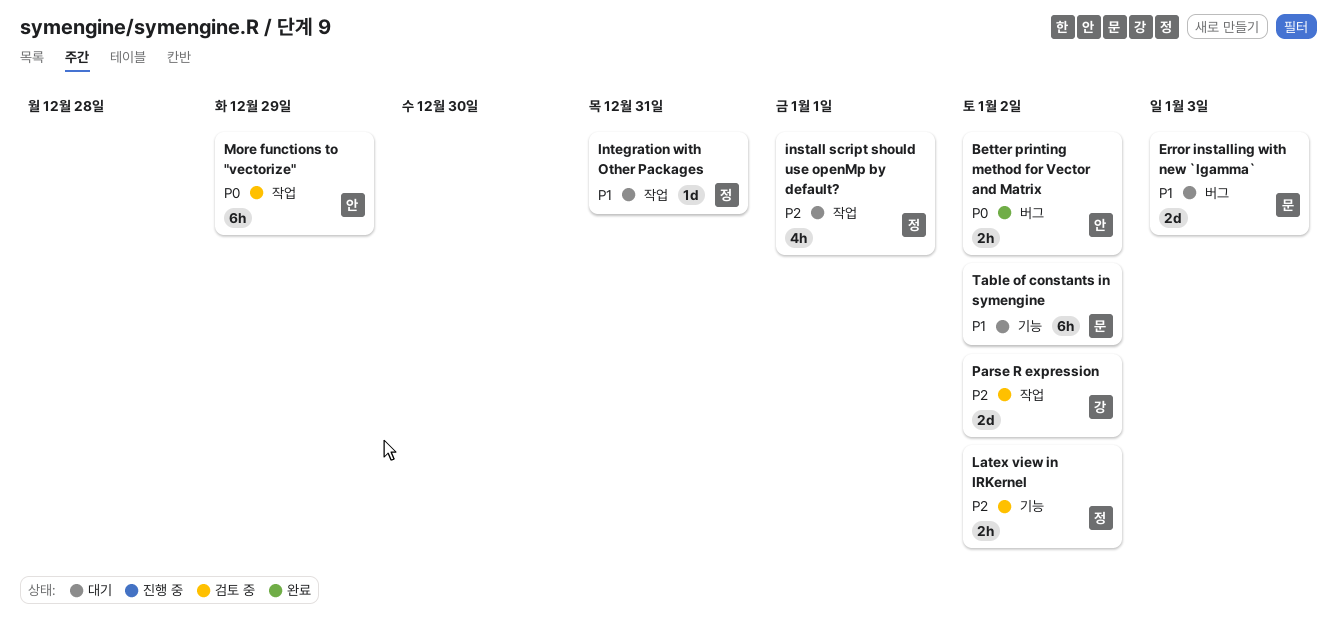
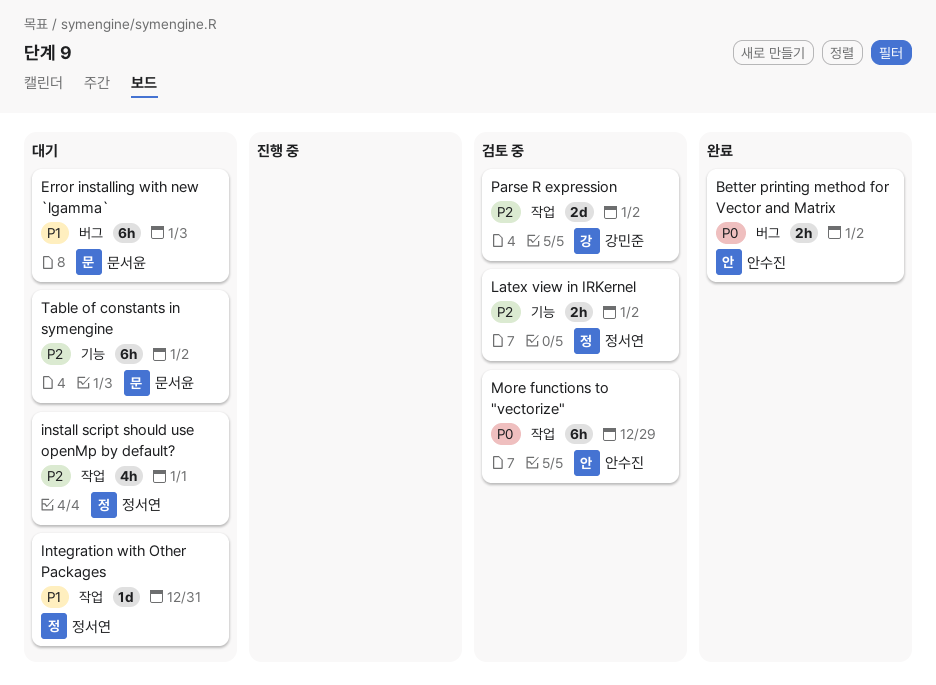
Error installing with new `lgamma`, estimate: 2d -> 6h
Table of constants in symengine, priority: P1 -> P2

